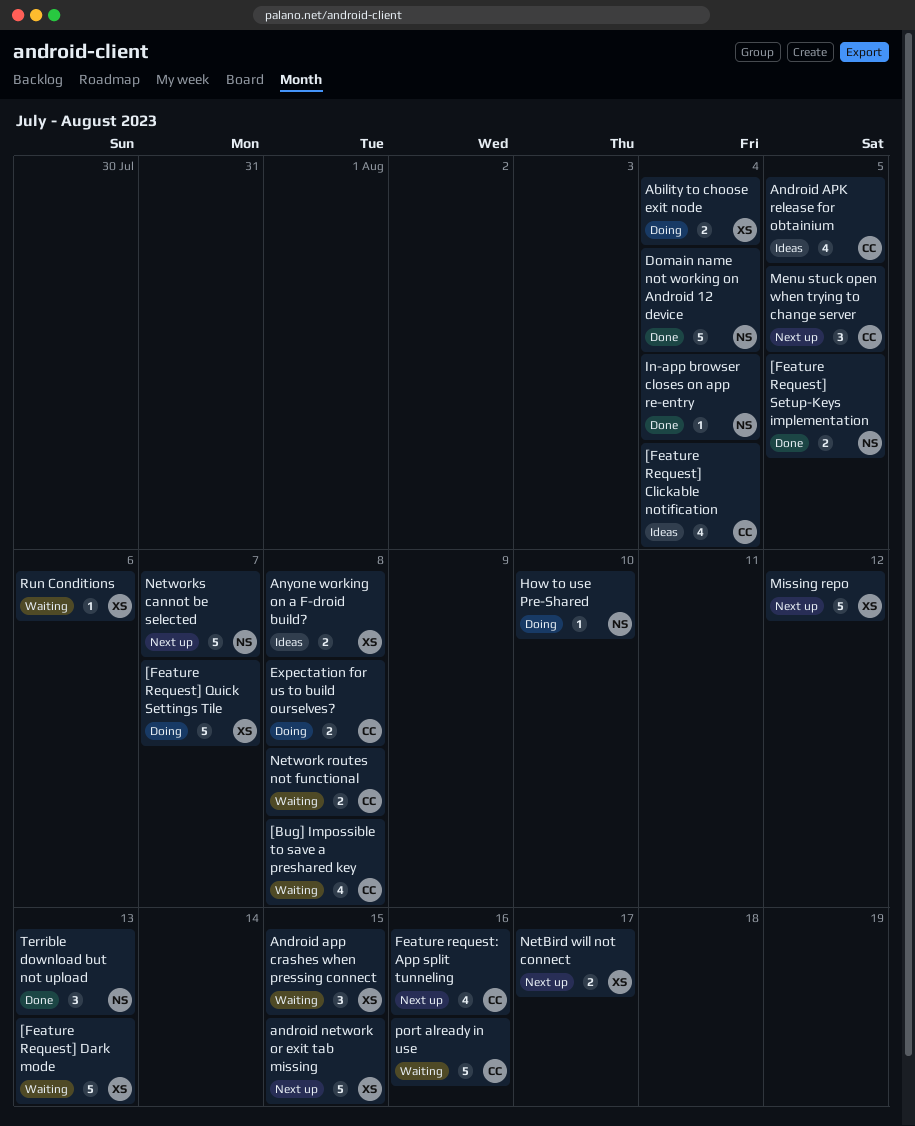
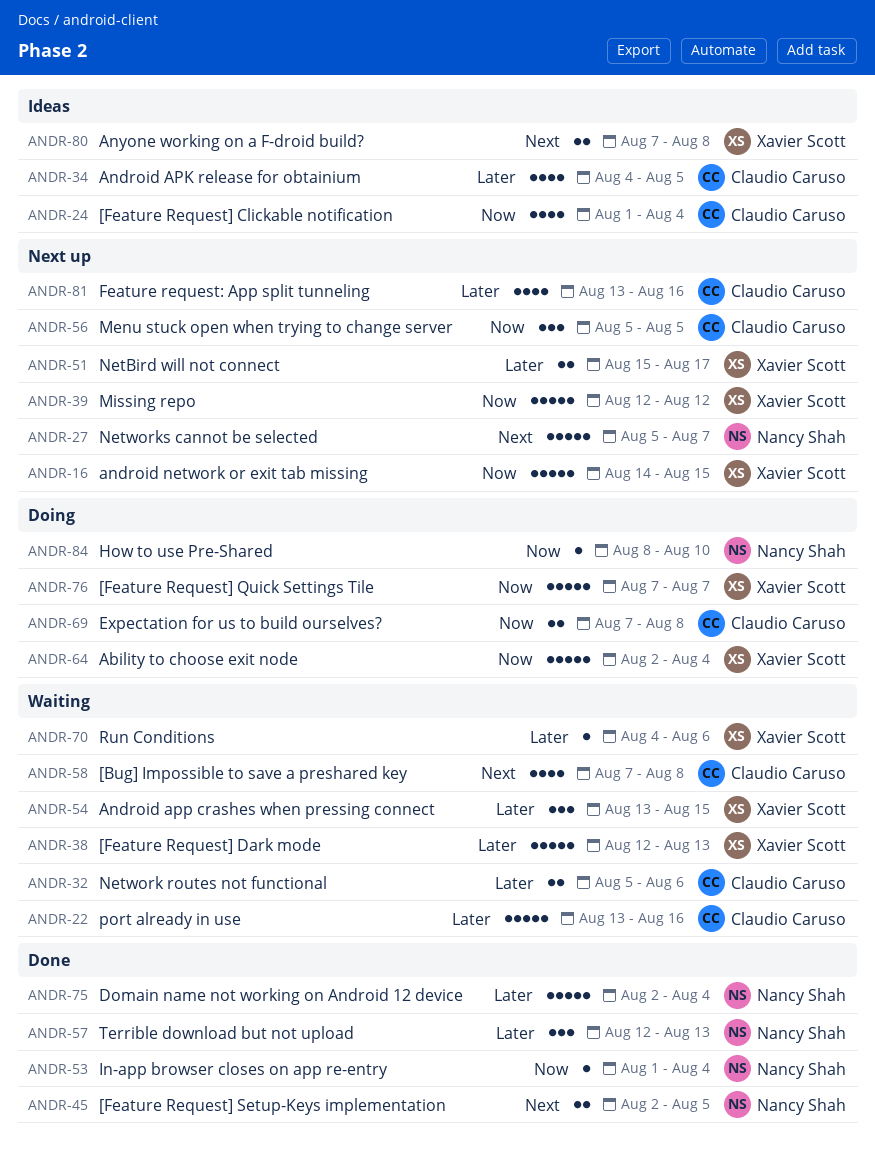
Ability to choose exit node, estimate: 2 -> 5
Network routes not functional, due: Aug 8 -> Aug 6

